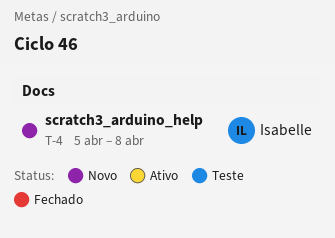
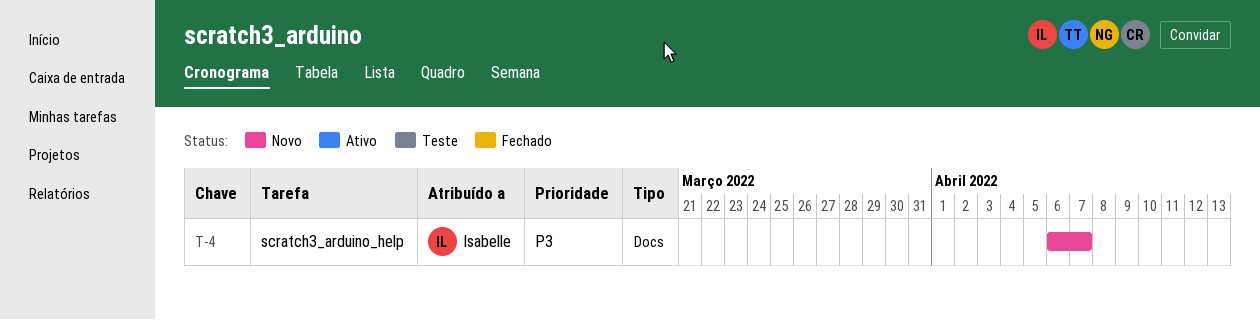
T-4, start: Apr 5 -> Apr 6
T-4, due: Apr 8 -> Apr 7

